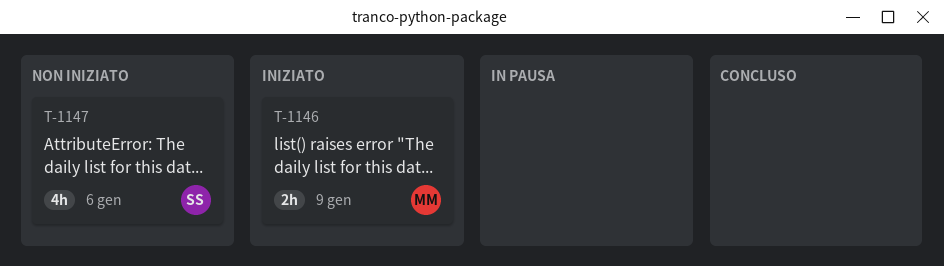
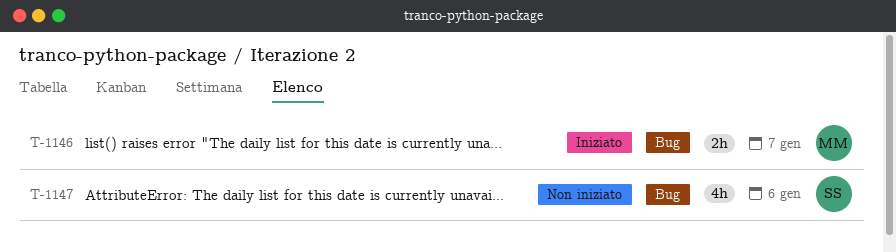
T-1146, due: Jan 9 -> Jan 7

